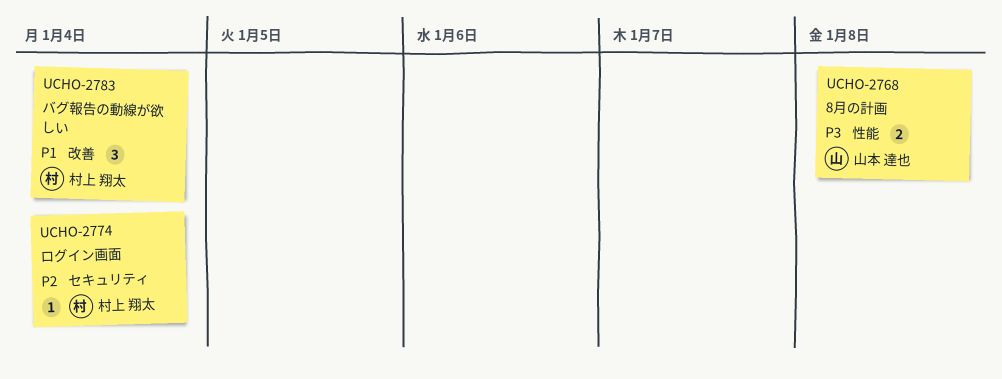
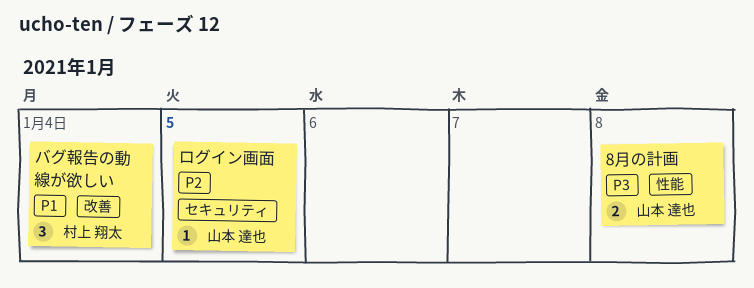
ログイン画面, owner: 村上 翔太 -> 山本 達也
ログイン画面, due: Jan 4 -> Jan 5

